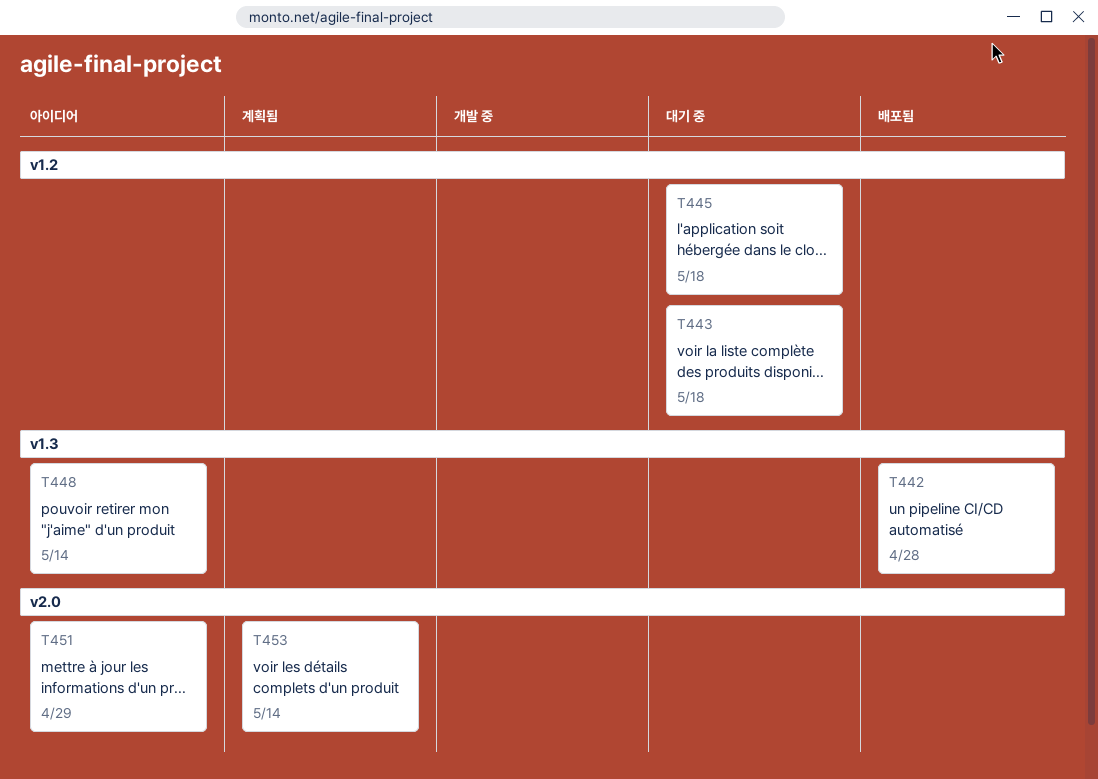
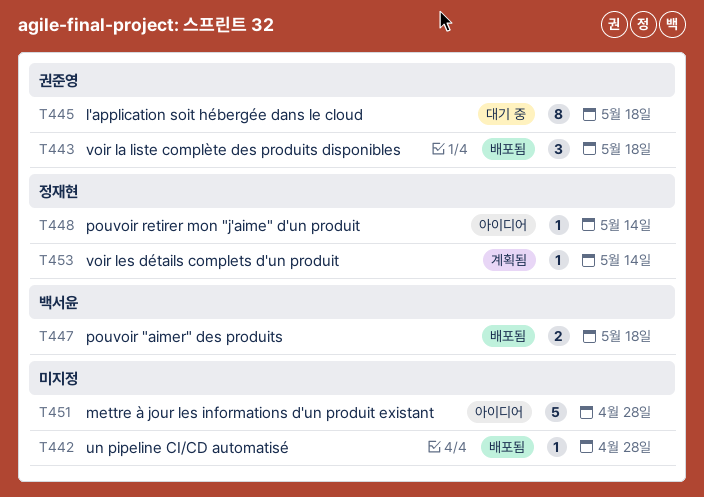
T443, status: 대기 중 -> 배포됨
T447: none -> present
T451, due: Apr 29 -> Apr 28

